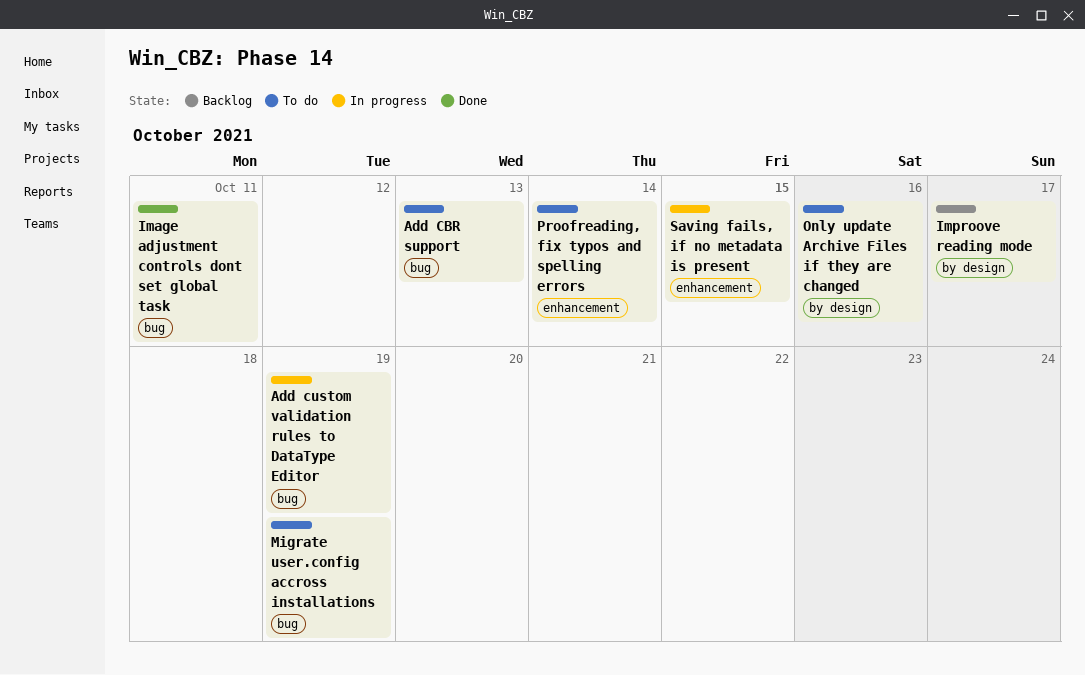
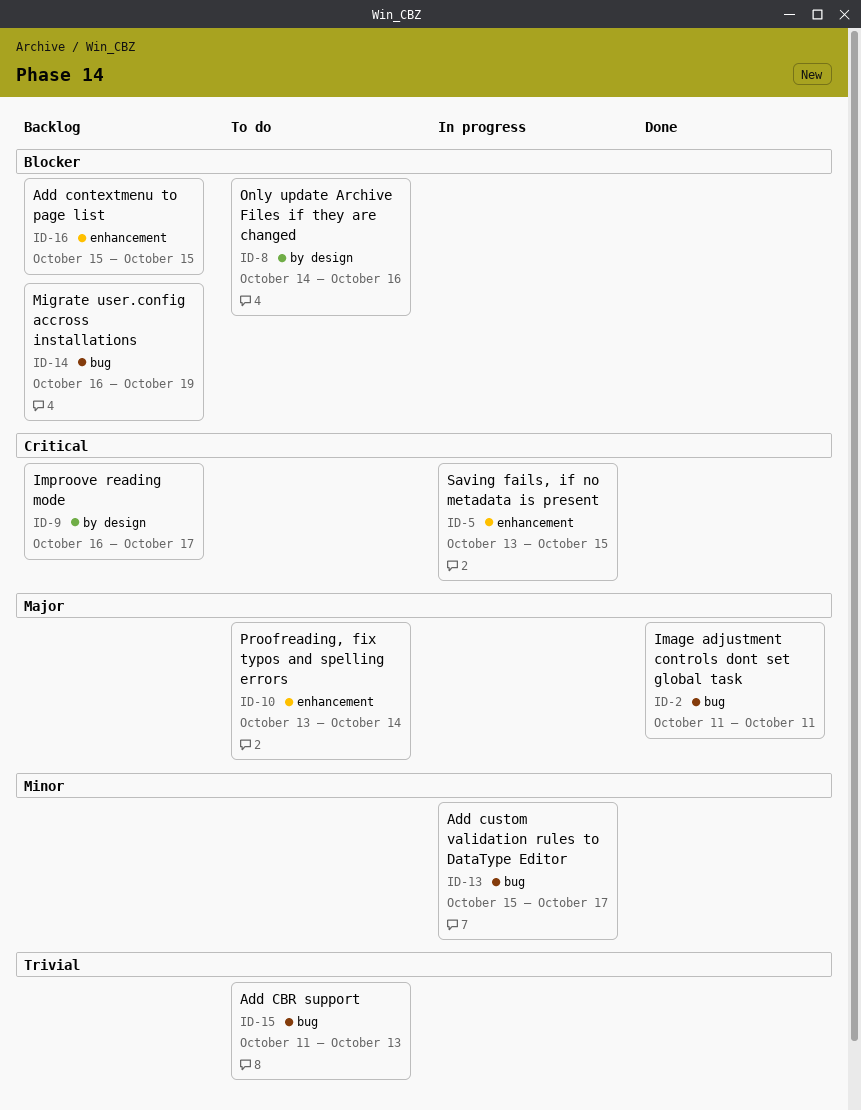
Add contextmenu to page list: none -> present
Add custom validation rules to DataType Editor, due: Oct 19 -> Oct 17
Migrate user.config accross installations, status: To do -> Backlog

